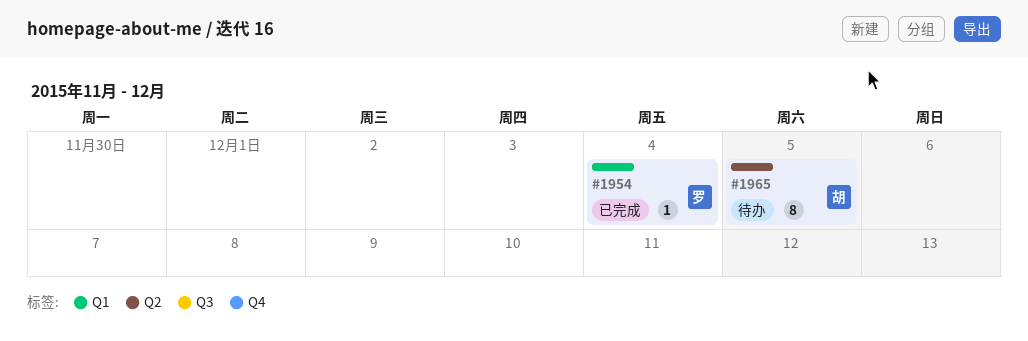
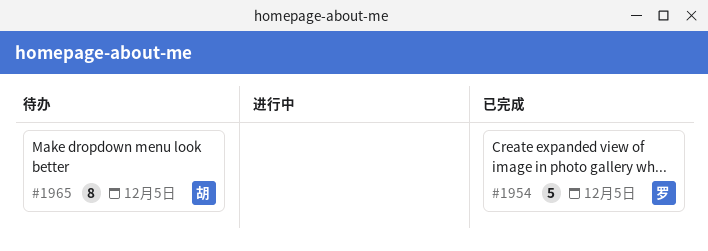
#1954, estimate: 1 -> 5
#1954, due: Dec 4 -> Dec 5

